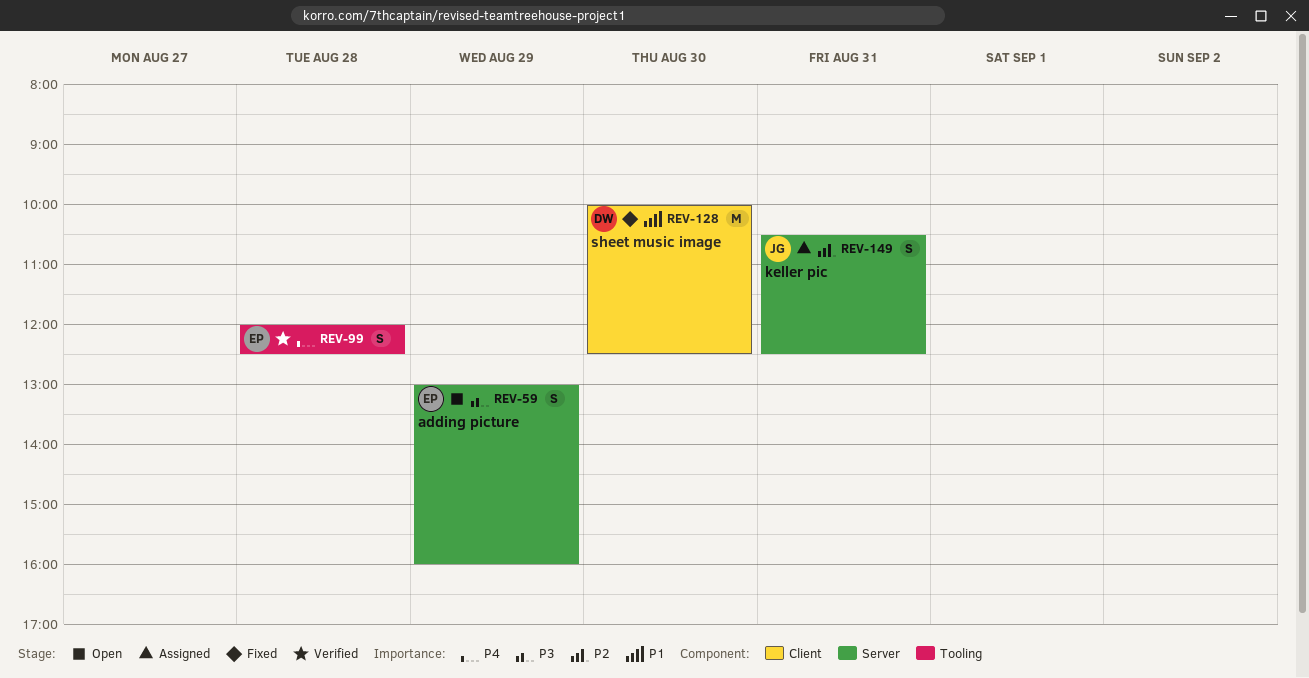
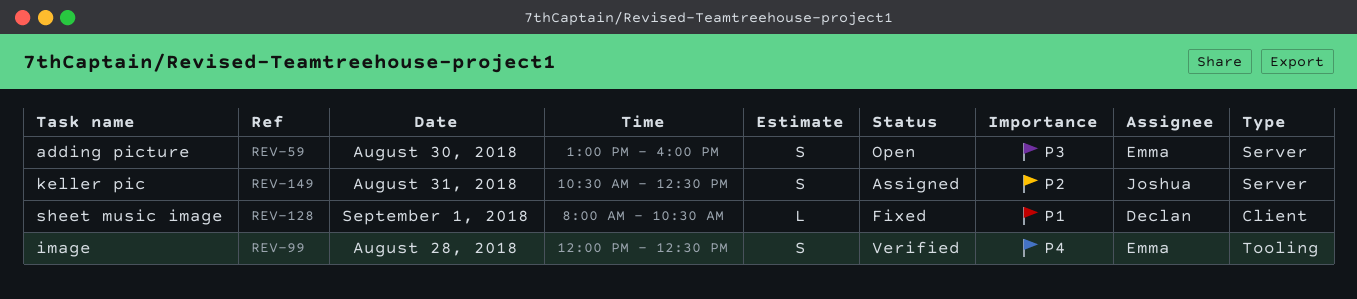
REV-59, day: Aug 29 -> Aug 30
REV-128, estimate: M -> L
REV-128, day: Aug 30 -> Sep 1
REV-128, begins: 10:00 -> 08:00
REV-128, ends: 12:30 -> 10:30

